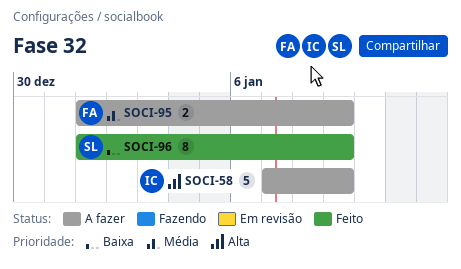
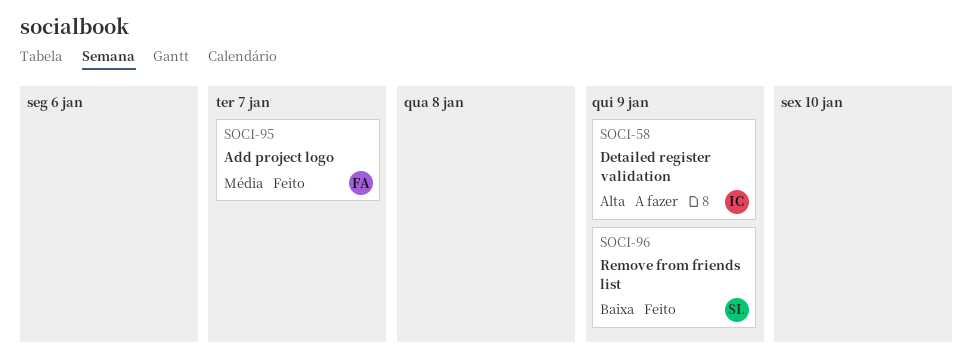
SOCI-95, status: A fazer -> Feito
SOCI-95, due: Jan 9 -> Jan 7

